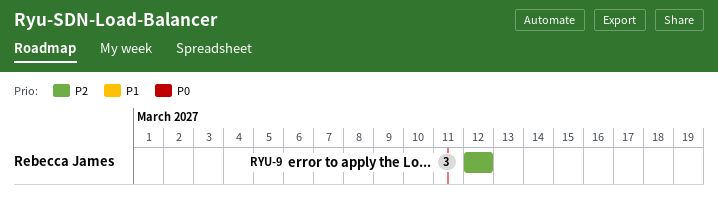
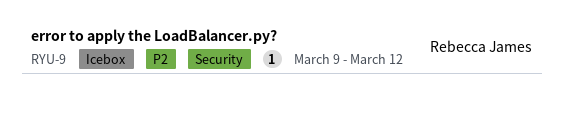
RYU-9, estimate: 3 -> 1
RYU-9, start: Mar 12 -> Mar 9

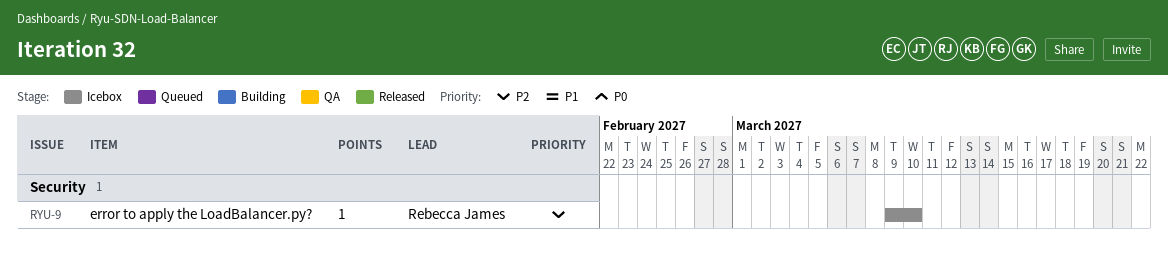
RYU-9, due: Mar 12 -> Mar 10

